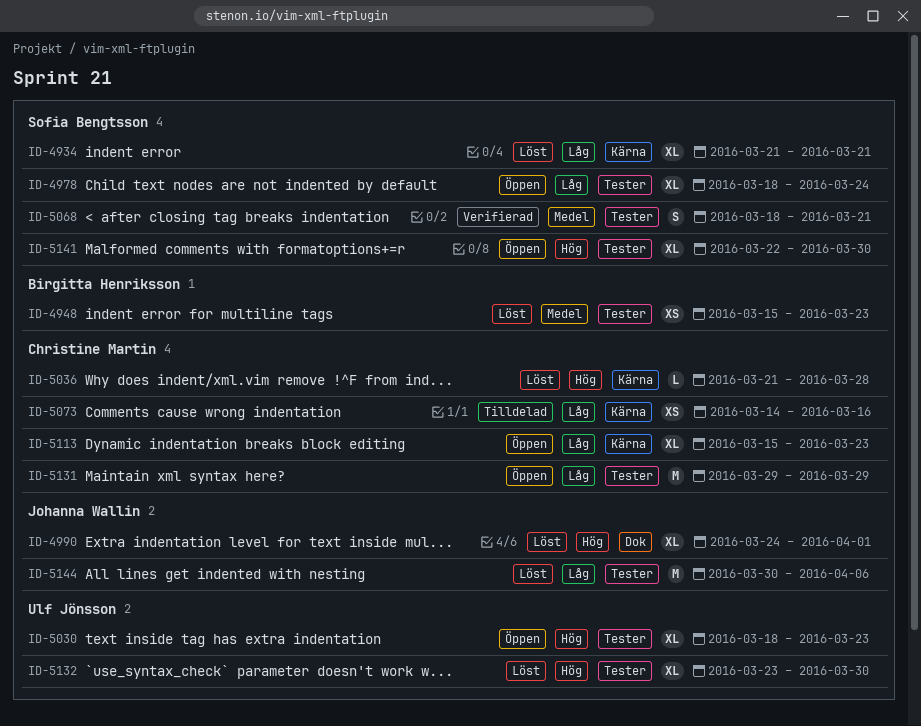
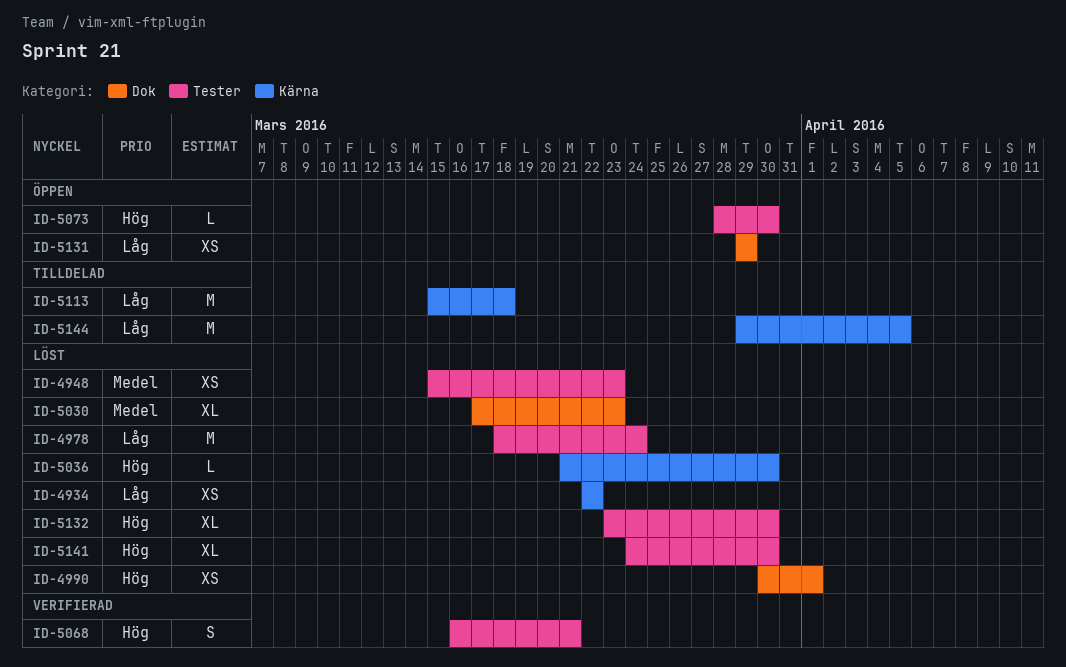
ID-4934, estimate: XL -> XS
ID-4934, start: Mar 21 -> Mar 22
ID-4934, due: Mar 21 -> Mar 22
ID-4978, status: Öppen -> Löst
ID-4978, estimate: XL -> M
ID-4990, estimate: XL -> XS
ID-4990, start: Mar 24 -> Mar 30
ID-5030, status: Öppen -> Löst
ID-5030, priority: Hög -> Medel
ID-5030, label: Tester -> Dok
ID-5030, start: Mar 18 -> Mar 17
ID-5036, due: Mar 28 -> Mar 30
ID-5068, priority: Medel -> Hög
ID-5068, start: Mar 18 -> Mar 16
ID-5073, status: Tilldelad -> Öppen
ID-5073, priority: Låg -> Hög
ID-5073, label: Kärna -> Tester
ID-5073, estimate: XS -> L
ID-5073, start: Mar 14 -> Mar 28
ID-5073, due: Mar 16 -> Mar 30
ID-5113, status: Öppen -> Tilldelad
ID-5113, estimate: XL -> M
ID-5113, due: Mar 23 -> Mar 18
ID-5131, label: Tester -> Dok
ID-5131, estimate: M -> XS
ID-5141, status: Öppen -> Löst
ID-5141, start: Mar 22 -> Mar 24
ID-5144, status: Löst -> Tilldelad
ID-5144, label: Tester -> Kärna
ID-5144, start: Mar 30 -> Mar 29
ID-5144, due: Apr 6 -> Apr 5

